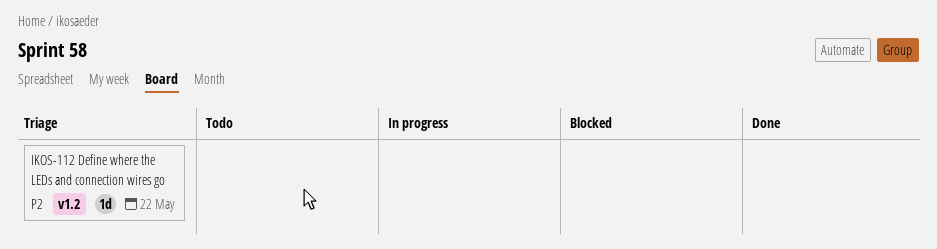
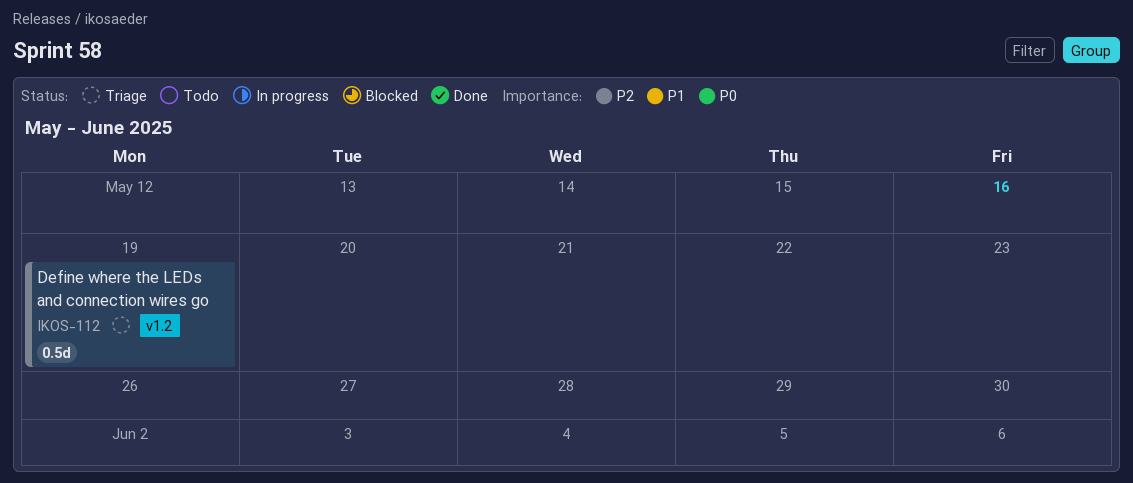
IKOS-112, estimate: 1d -> 0.5d
IKOS-112, due: May 22 -> May 19

